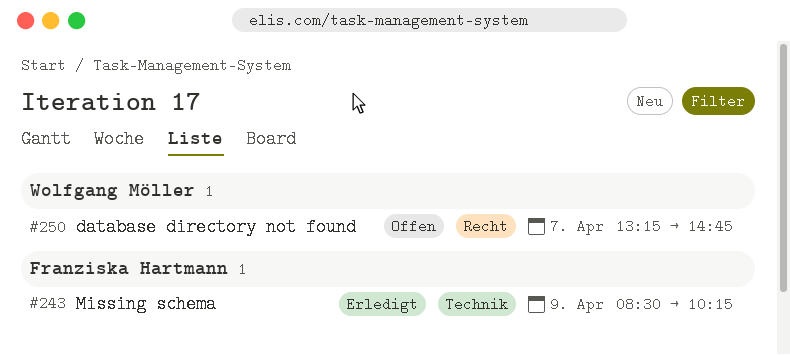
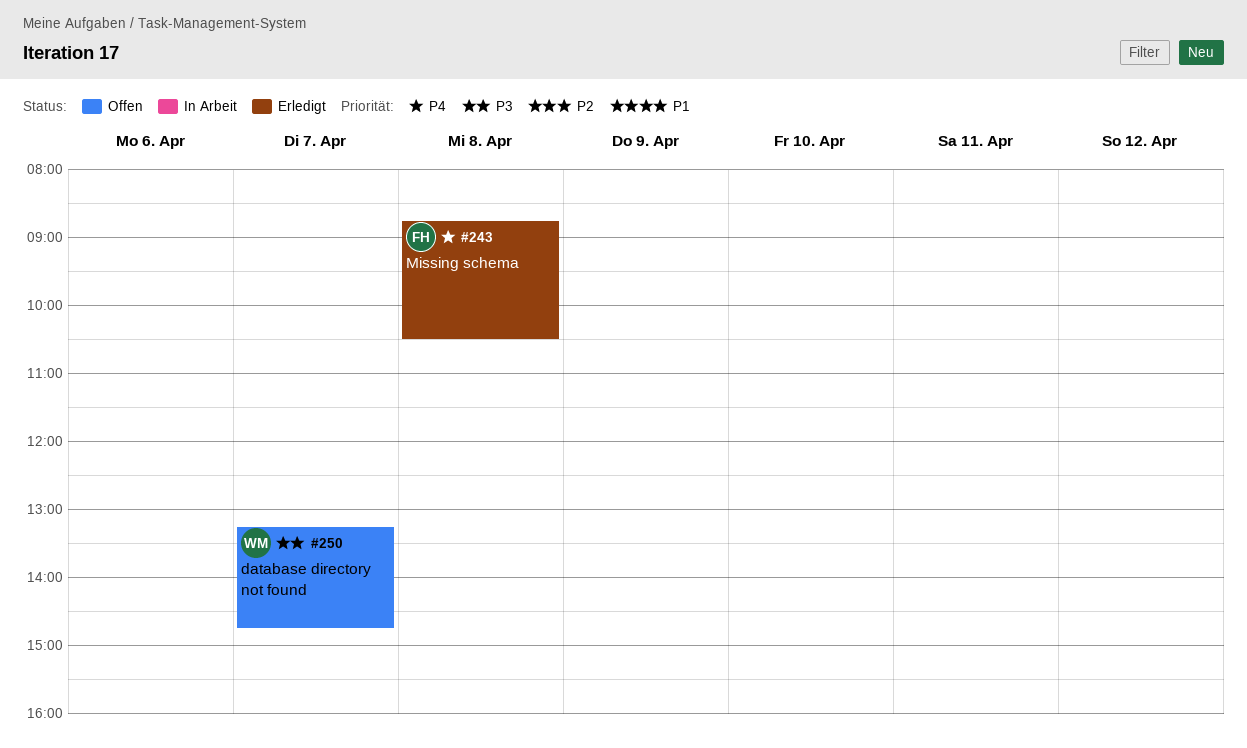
#243, day: Apr 9 -> Apr 8
#243, begins: 08:30 -> 08:45
#243, ends: 10:15 -> 10:30

